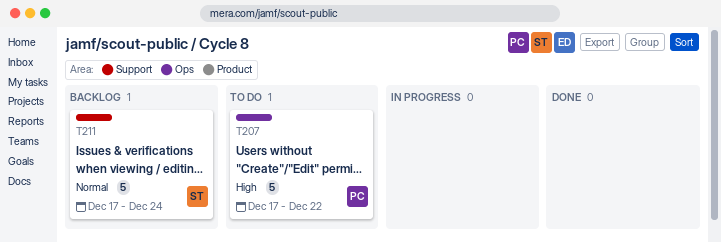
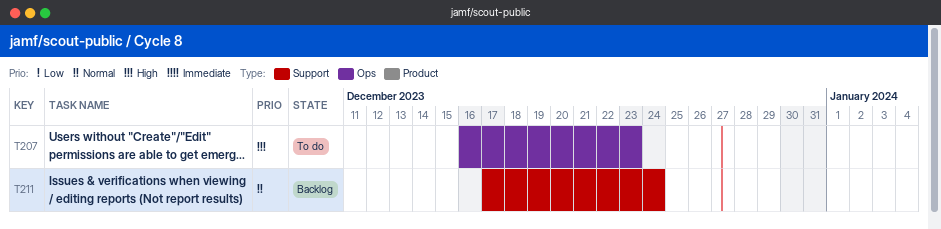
T207, start: Dec 17 -> Dec 16
T207, due: Dec 22 -> Dec 23

